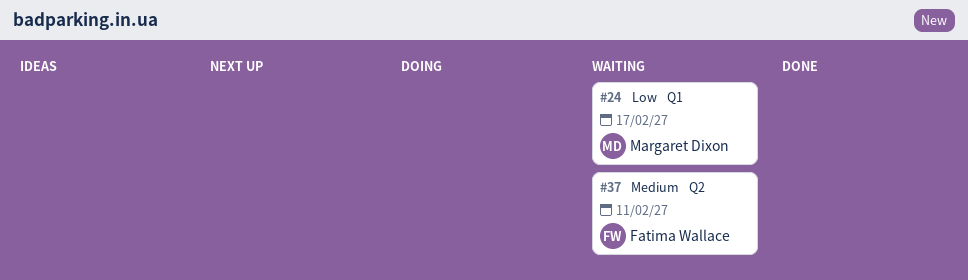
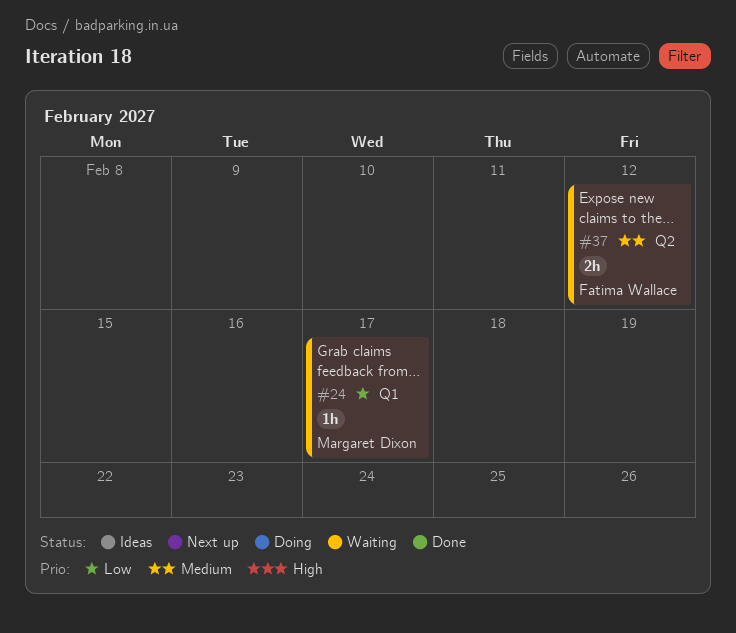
#37, due: Feb 11 -> Feb 12

